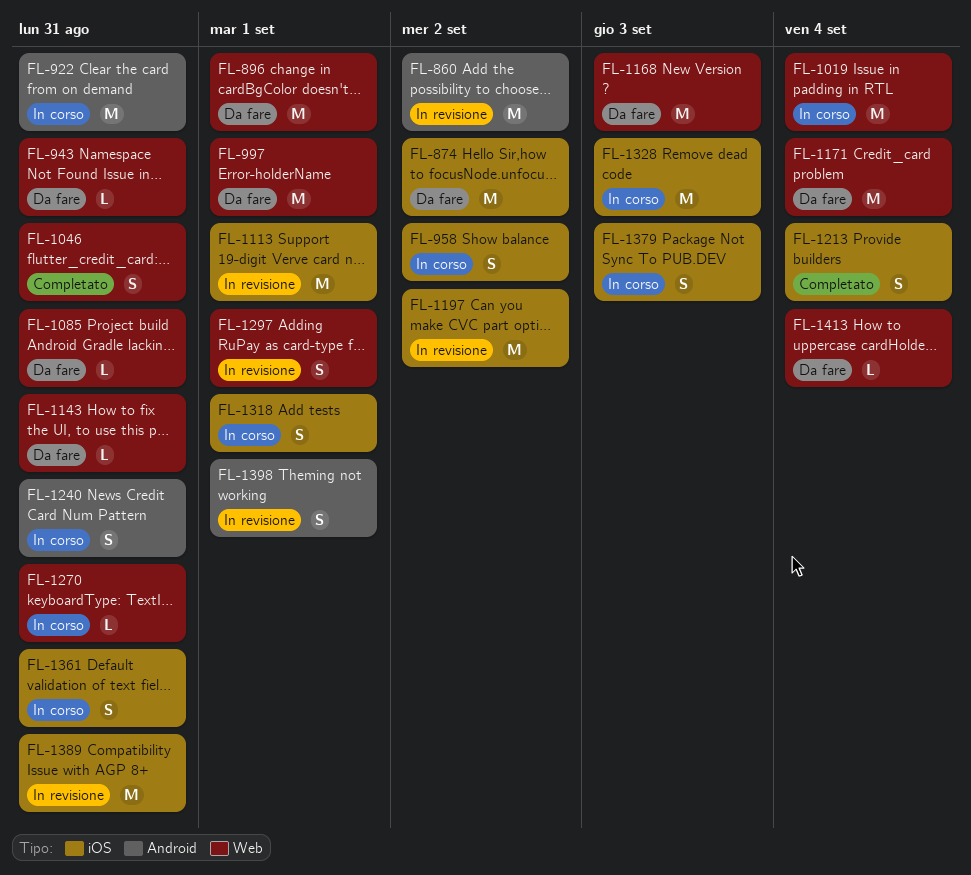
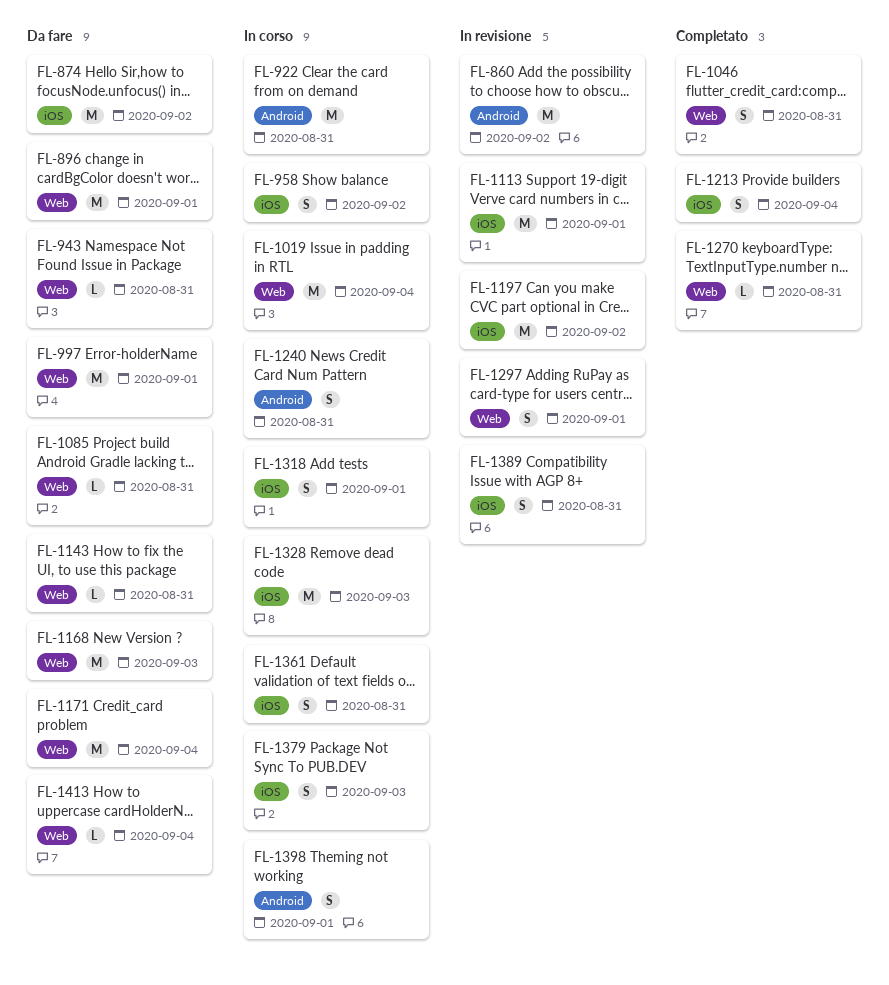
FL-1270, status: In corso -> Completato
FL-1389, estimate: M -> S
FL-1398, status: In revisione -> In corso

